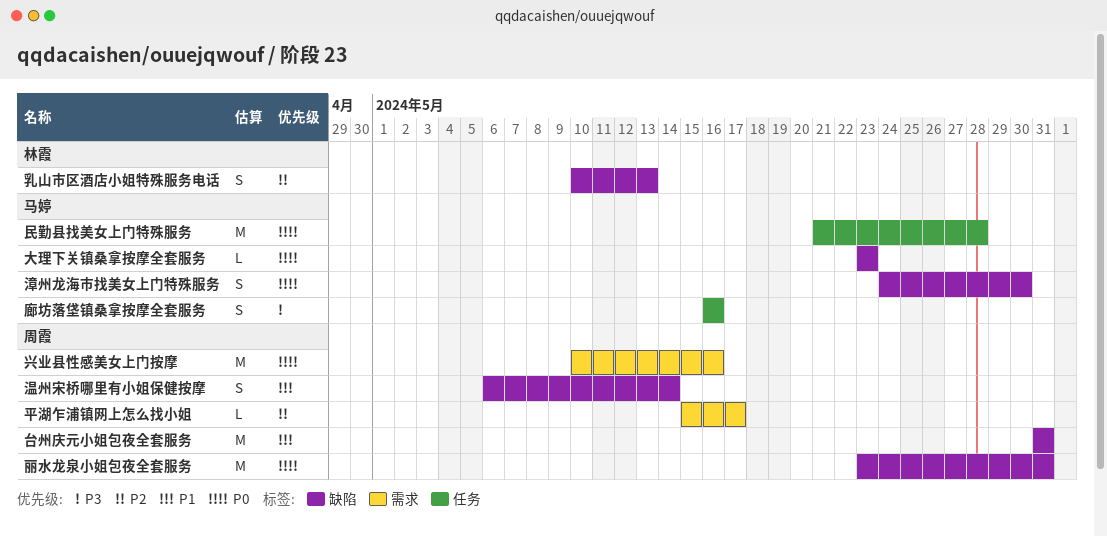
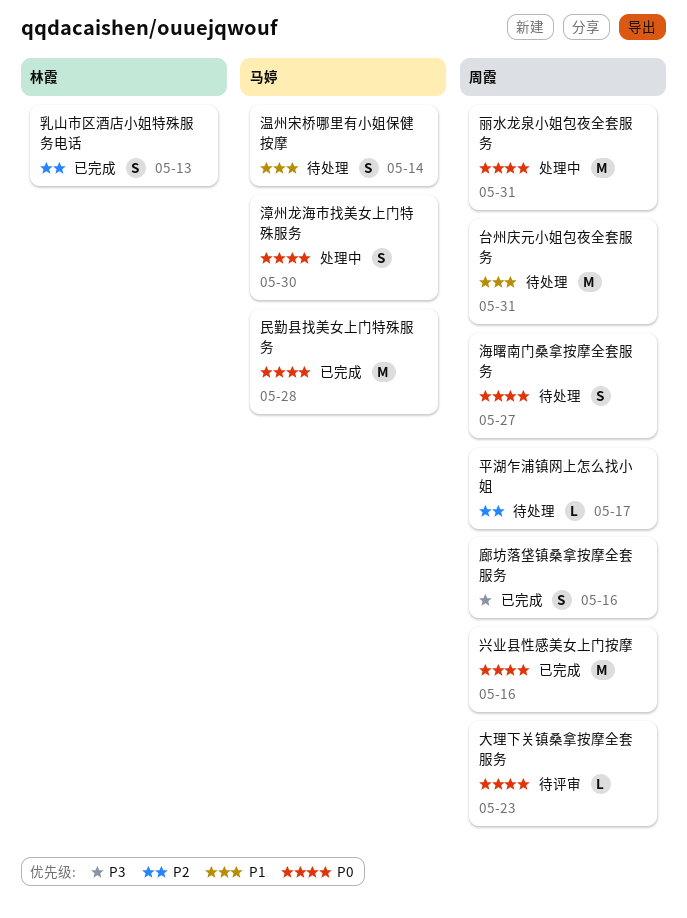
大理下关镇桑拿按摩全套服务, owner: 马婷 -> 周霞
廊坊落垡镇桑拿按摩全套服务, owner: 马婷 -> 周霞
海曙南门桑拿按摩全套服务: none -> present
温州宋桥哪里有小姐保健按摩, owner: 周霞 -> 马婷

